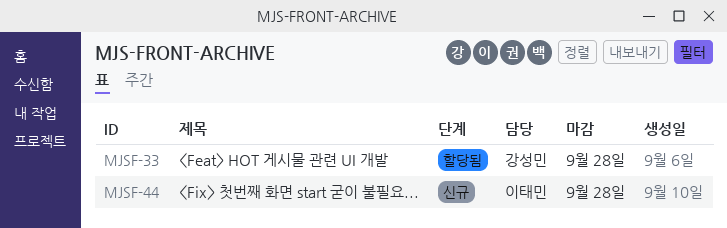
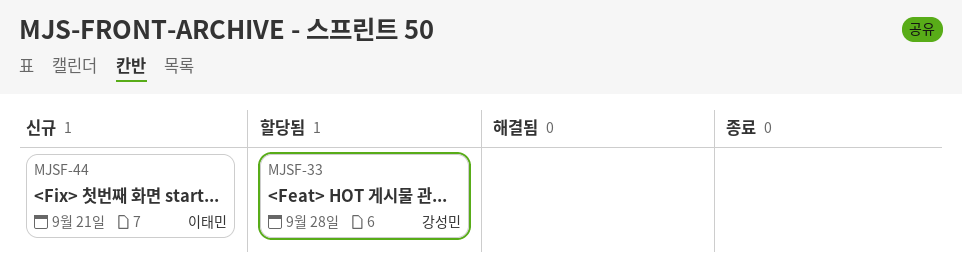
MJSF-44, due: Sep 28 -> Sep 21

